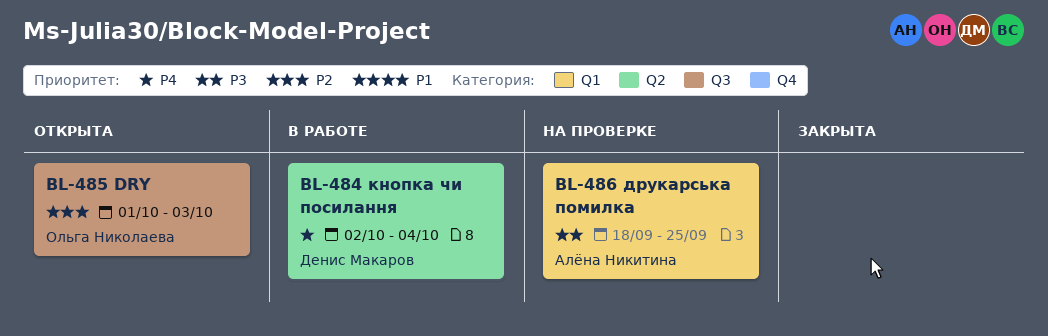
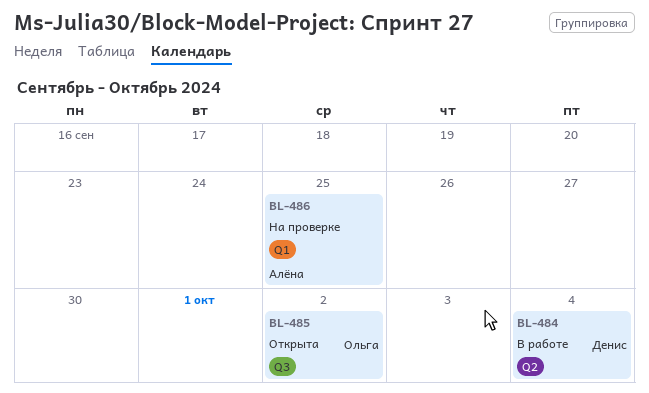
BL-485, due: Oct 3 -> Oct 2

